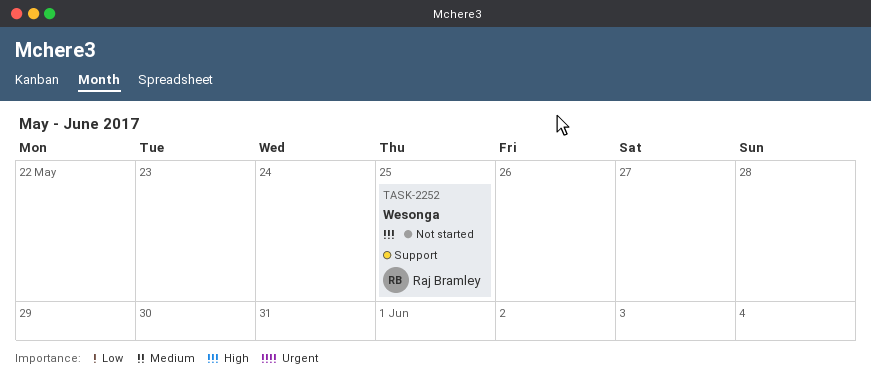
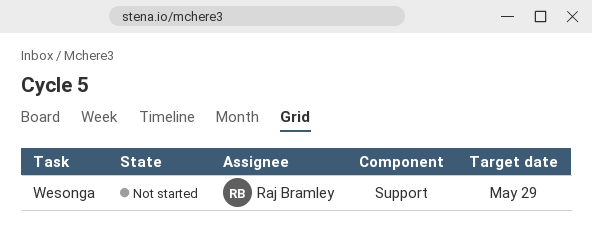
Wesonga, due: May 25 -> May 29

